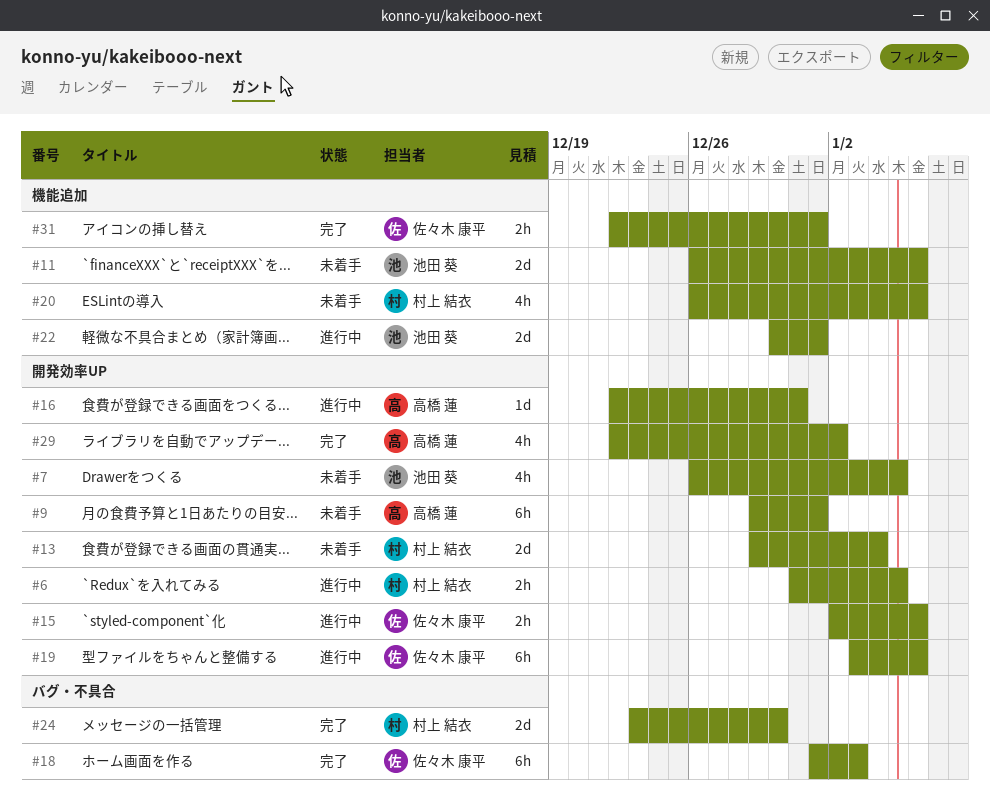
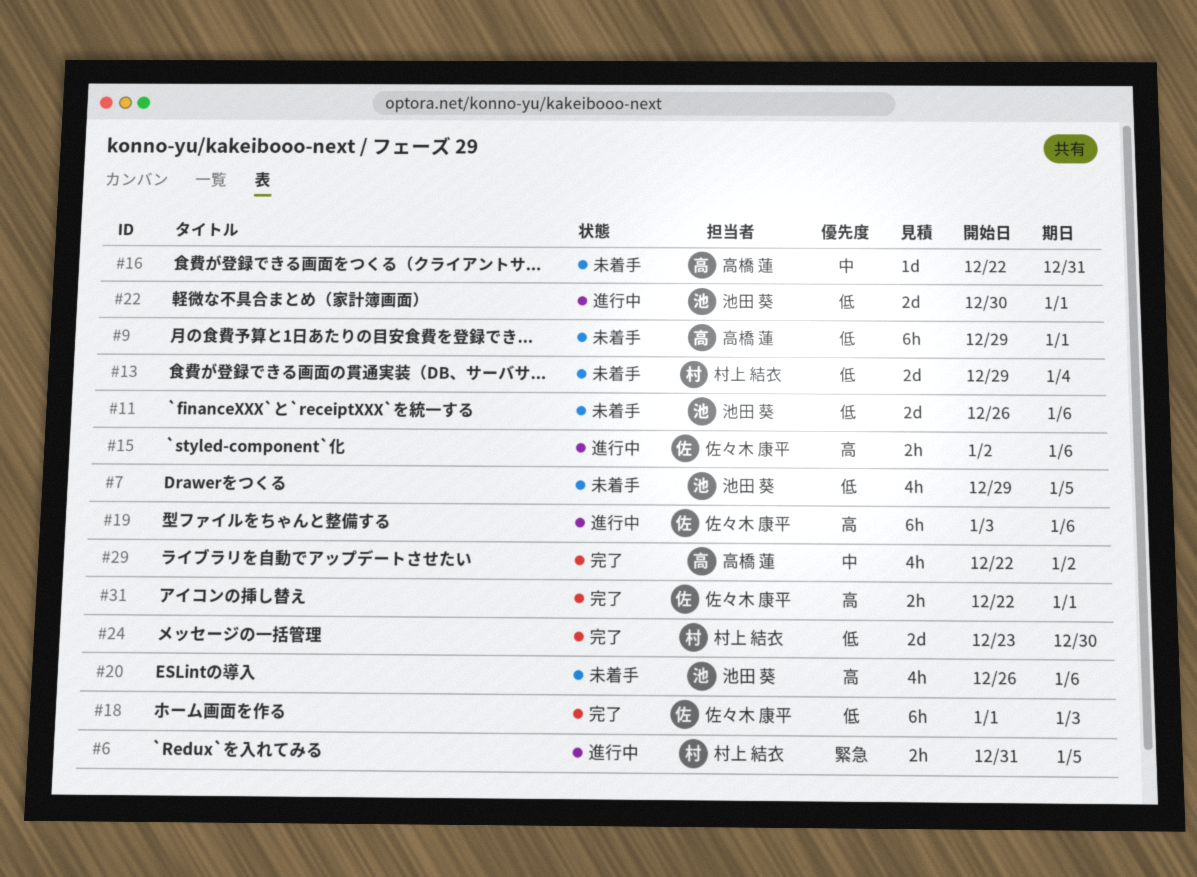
#7, start: Dec 26 -> Dec 29
#16, status: 進行中 -> 未着手
#20, owner: 村上 結衣 -> 池田 葵

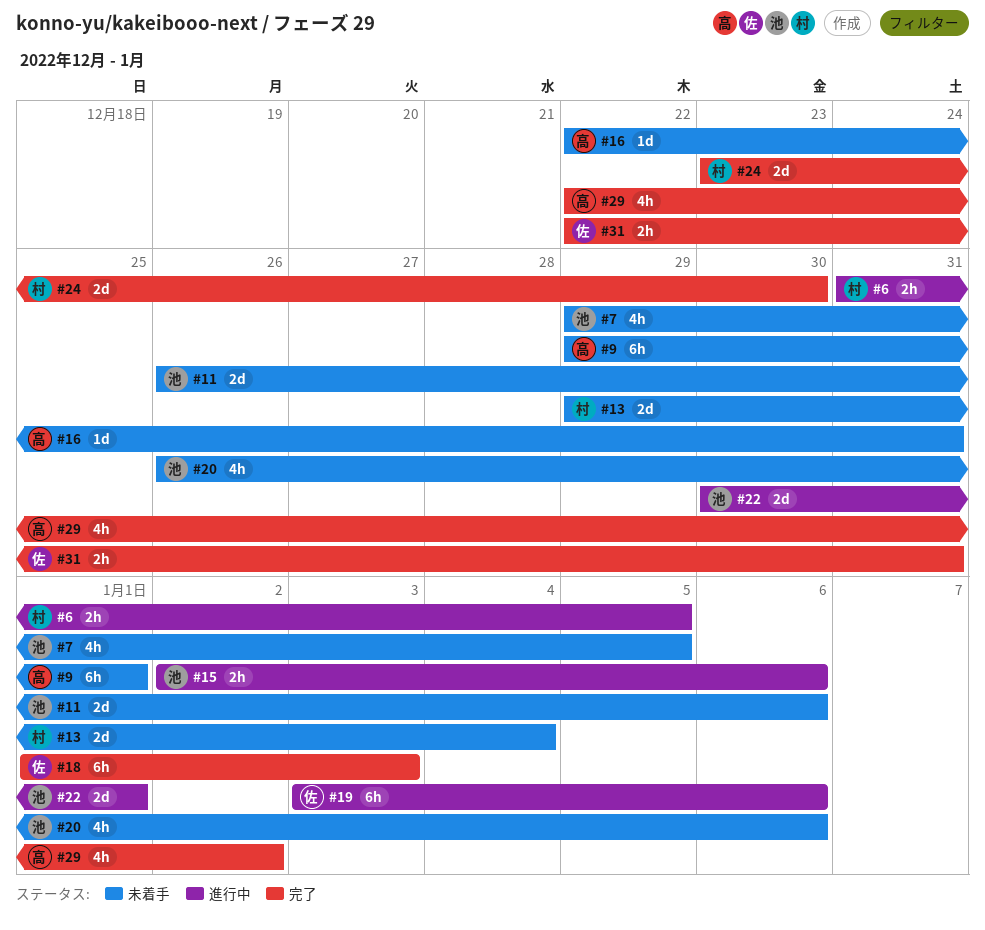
#15, owner: 佐々木 康平 -> 池田 葵
#31, due: Jan 1 -> Dec 31

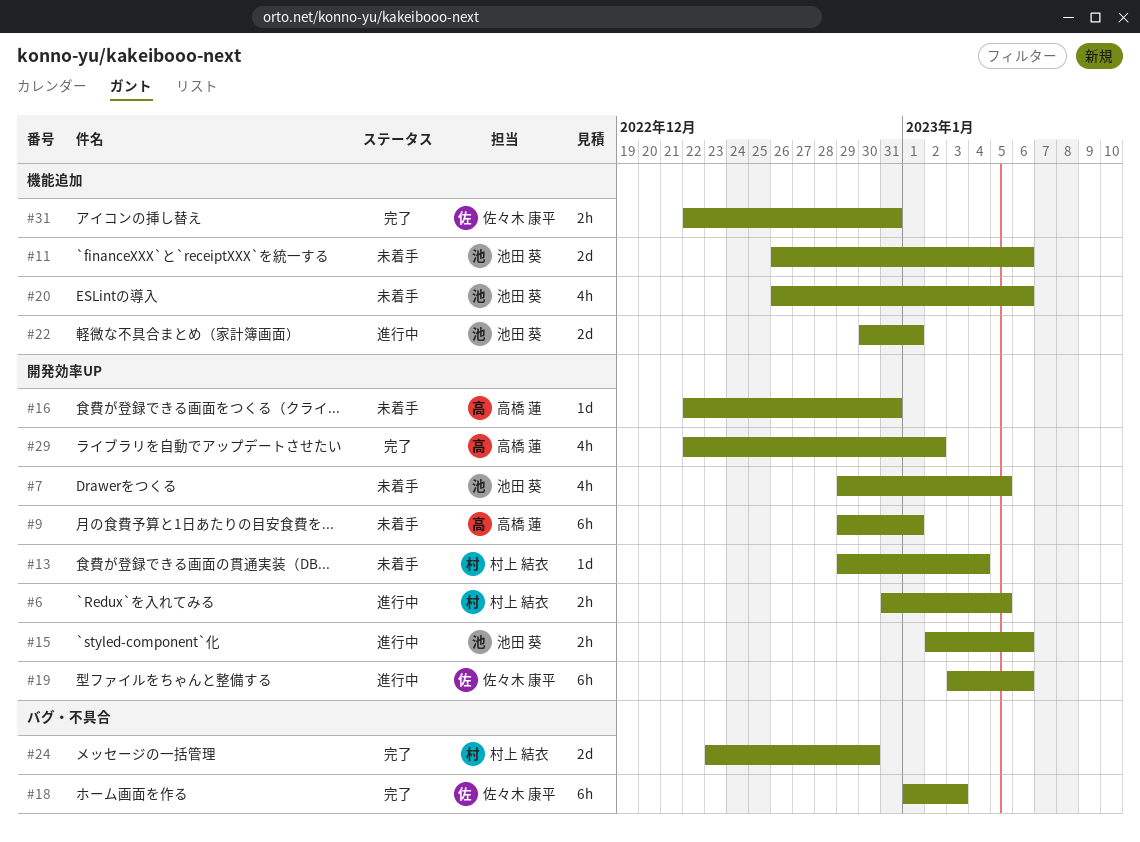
#13, estimate: 2d -> 1d

